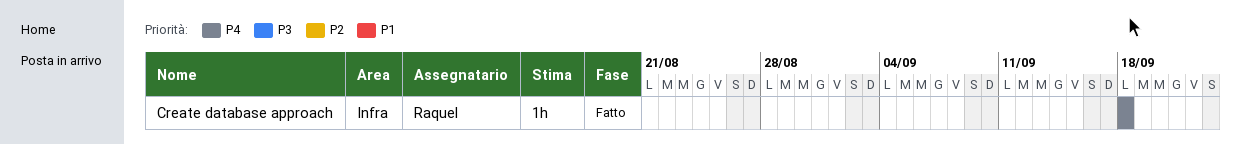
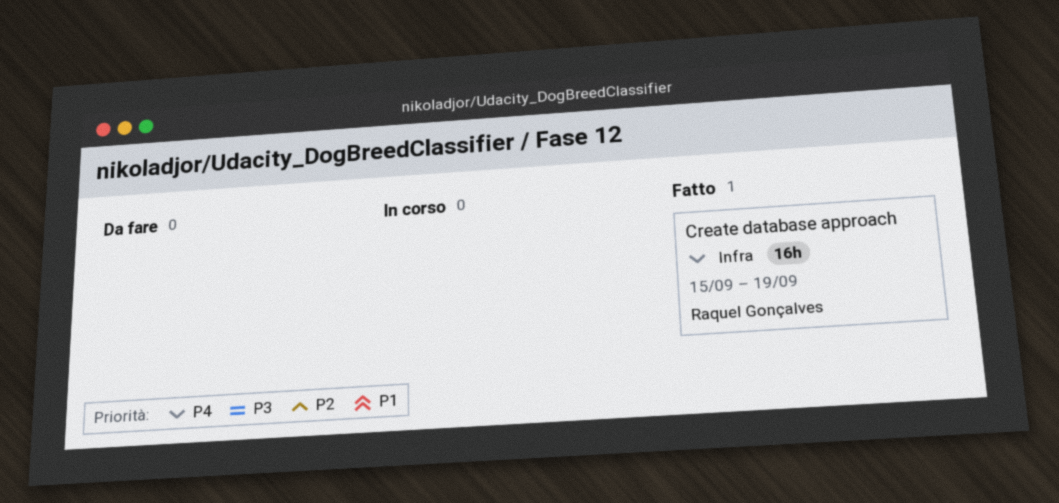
Create database approach, estimate: 1h -> 16h
Create database approach, start: Sep 18 -> Sep 15
Create database approach, due: Sep 18 -> Sep 19

